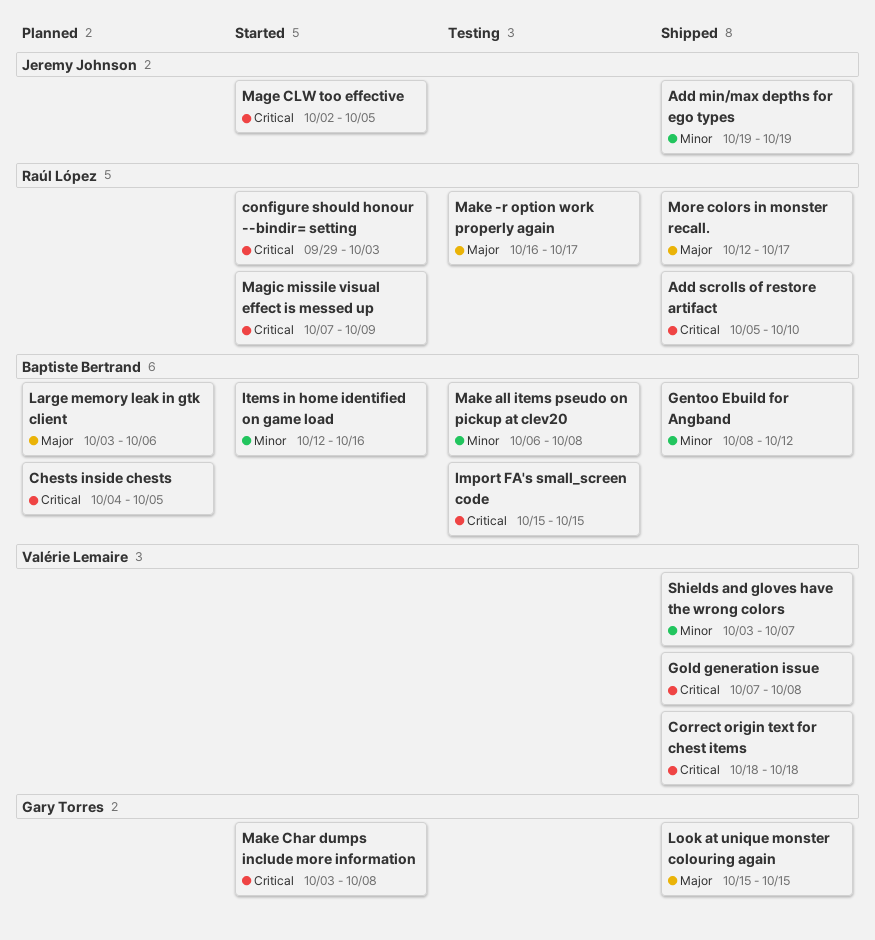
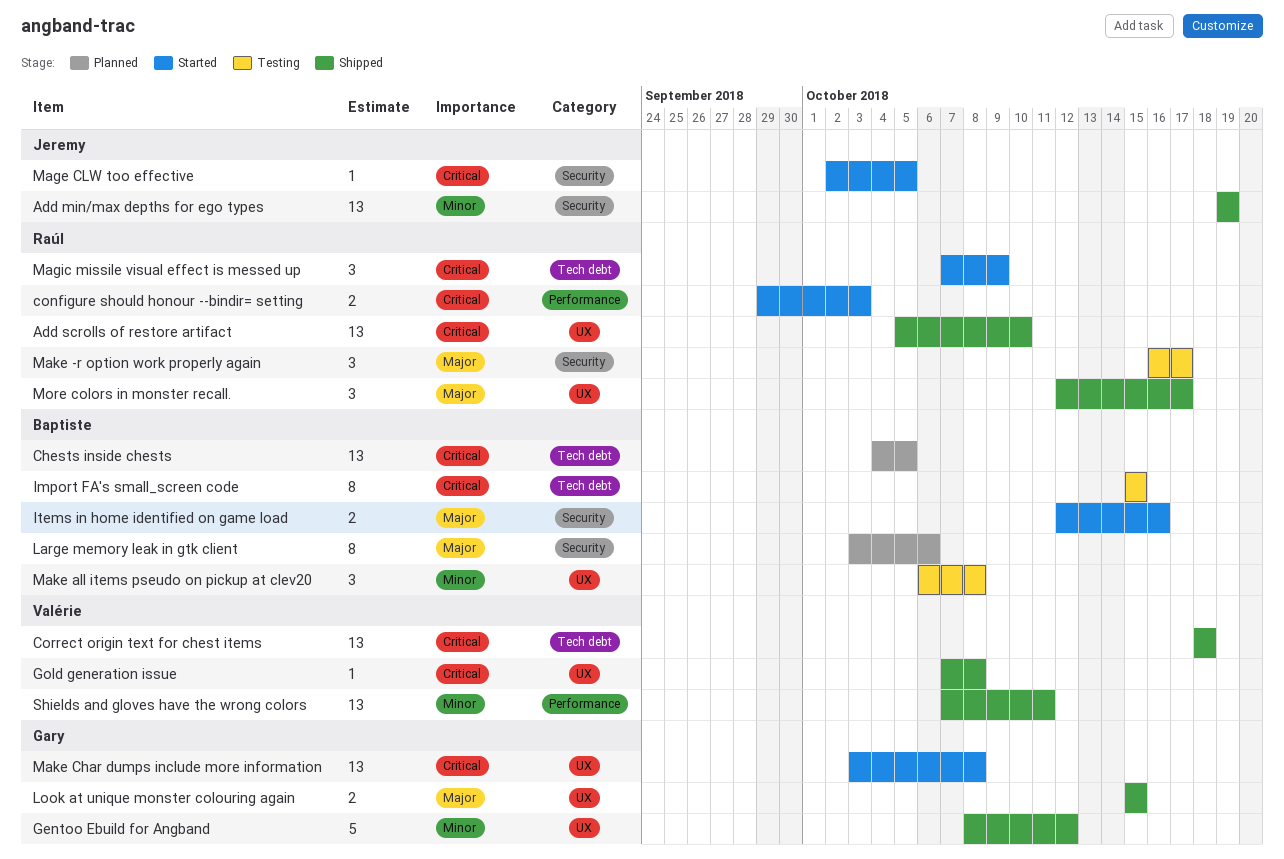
Gentoo Ebuild for Angband, owner: Baptiste Bertrand -> Gary Torres
Items in home identified on game load, priority: Minor -> Major
Shields and gloves have the wrong colors, start: Oct 3 -> Oct 7
Shields and gloves have the wrong colors, due: Oct 7 -> Oct 11

